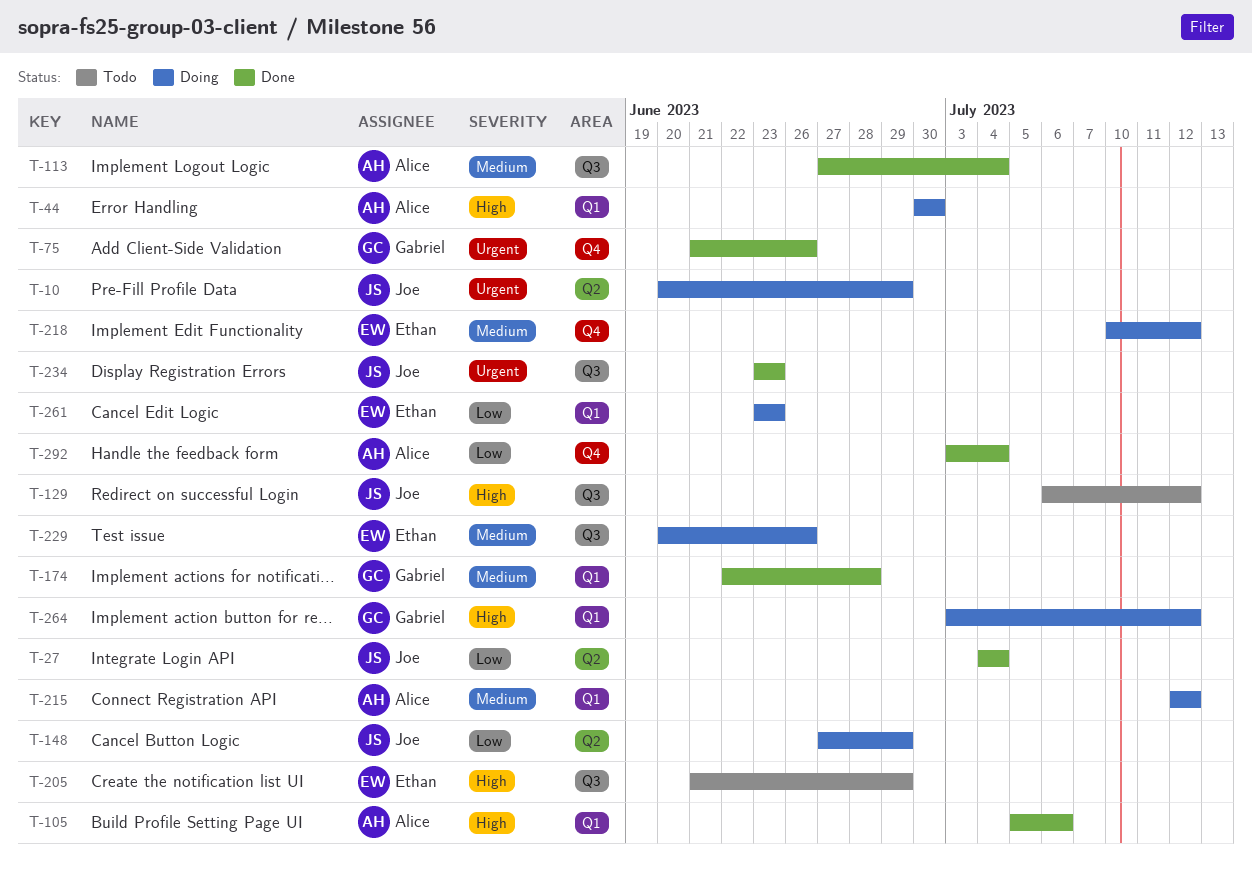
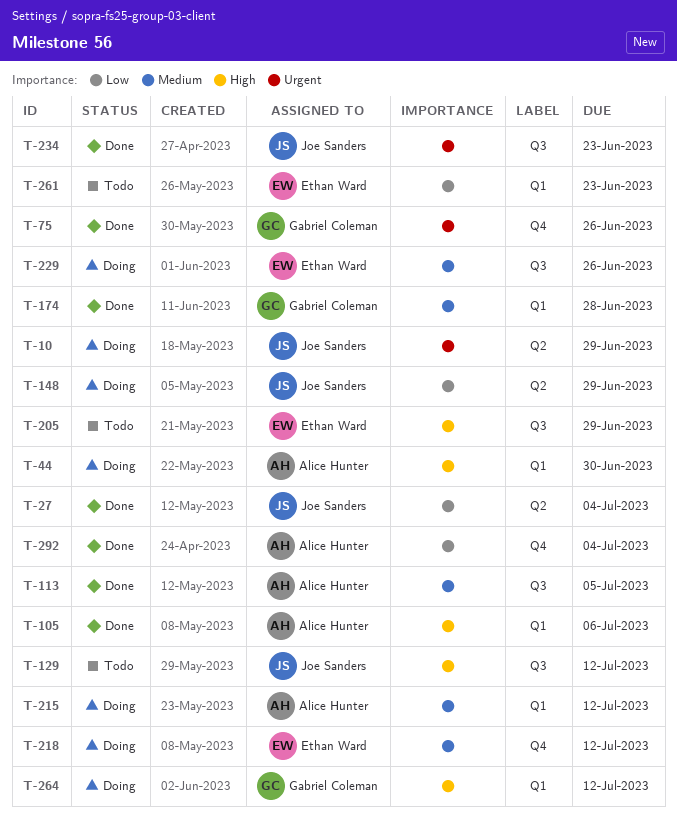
T-113, due: Jul 4 -> Jul 5
T-261, status: Doing -> Todo

